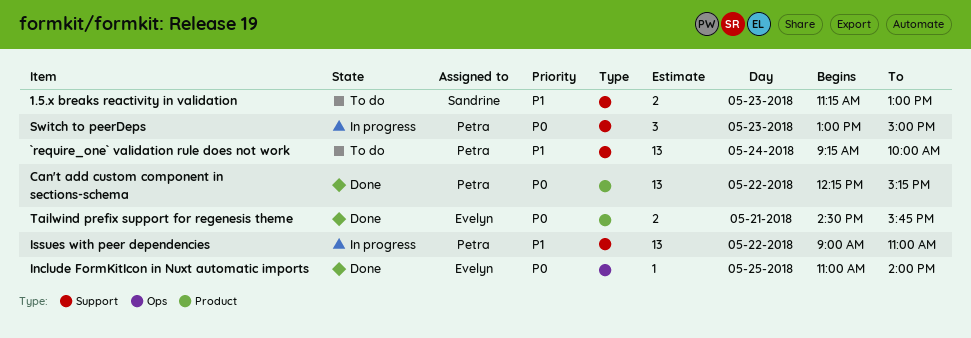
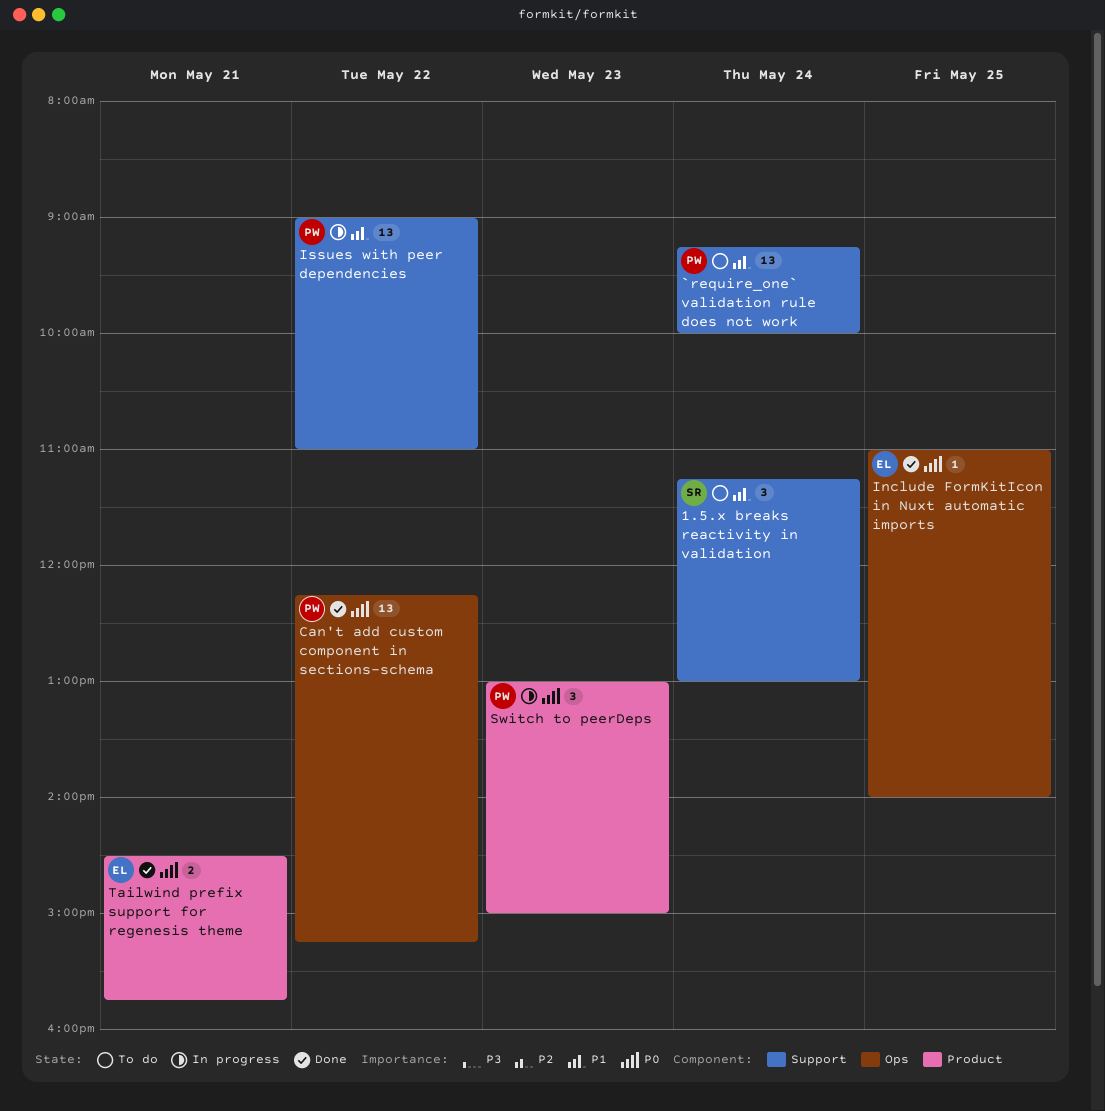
1.5.x breaks reactivity in validation, estimate: 2 -> 3
1.5.x breaks reactivity in validation, day: May 23 -> May 24
Can't add custom component in sections-schema, label: Product -> Ops
Switch to peerDeps, label: Support -> Product

